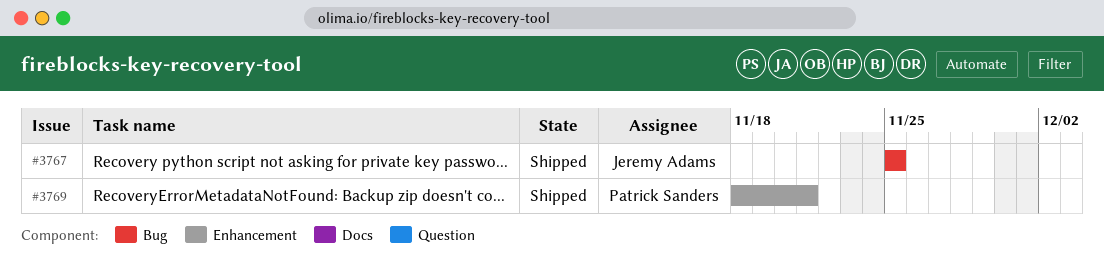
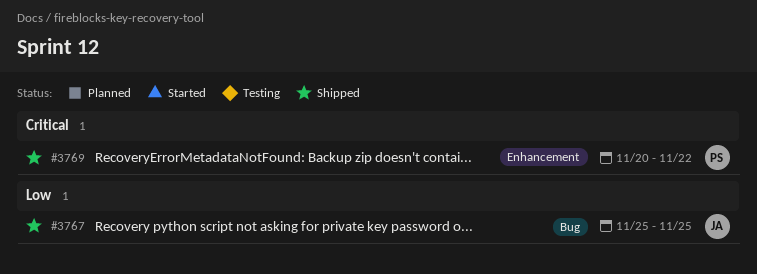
#3769, start: Nov 18 -> Nov 20
#3769, due: Nov 21 -> Nov 22

